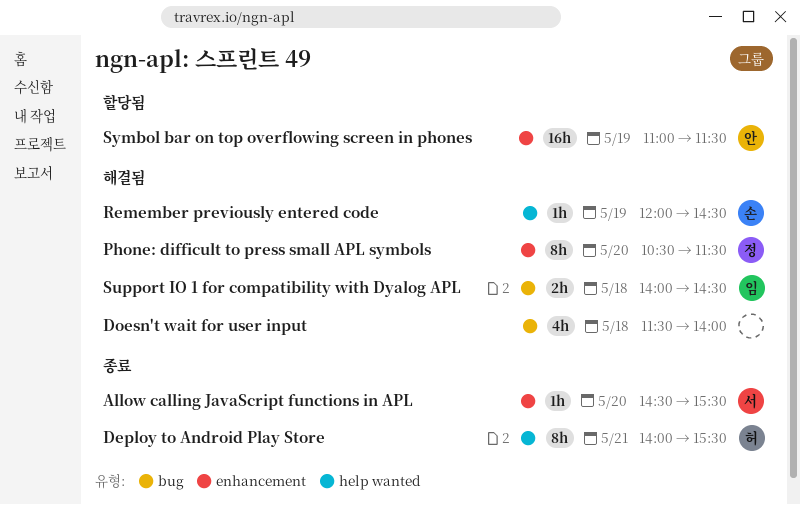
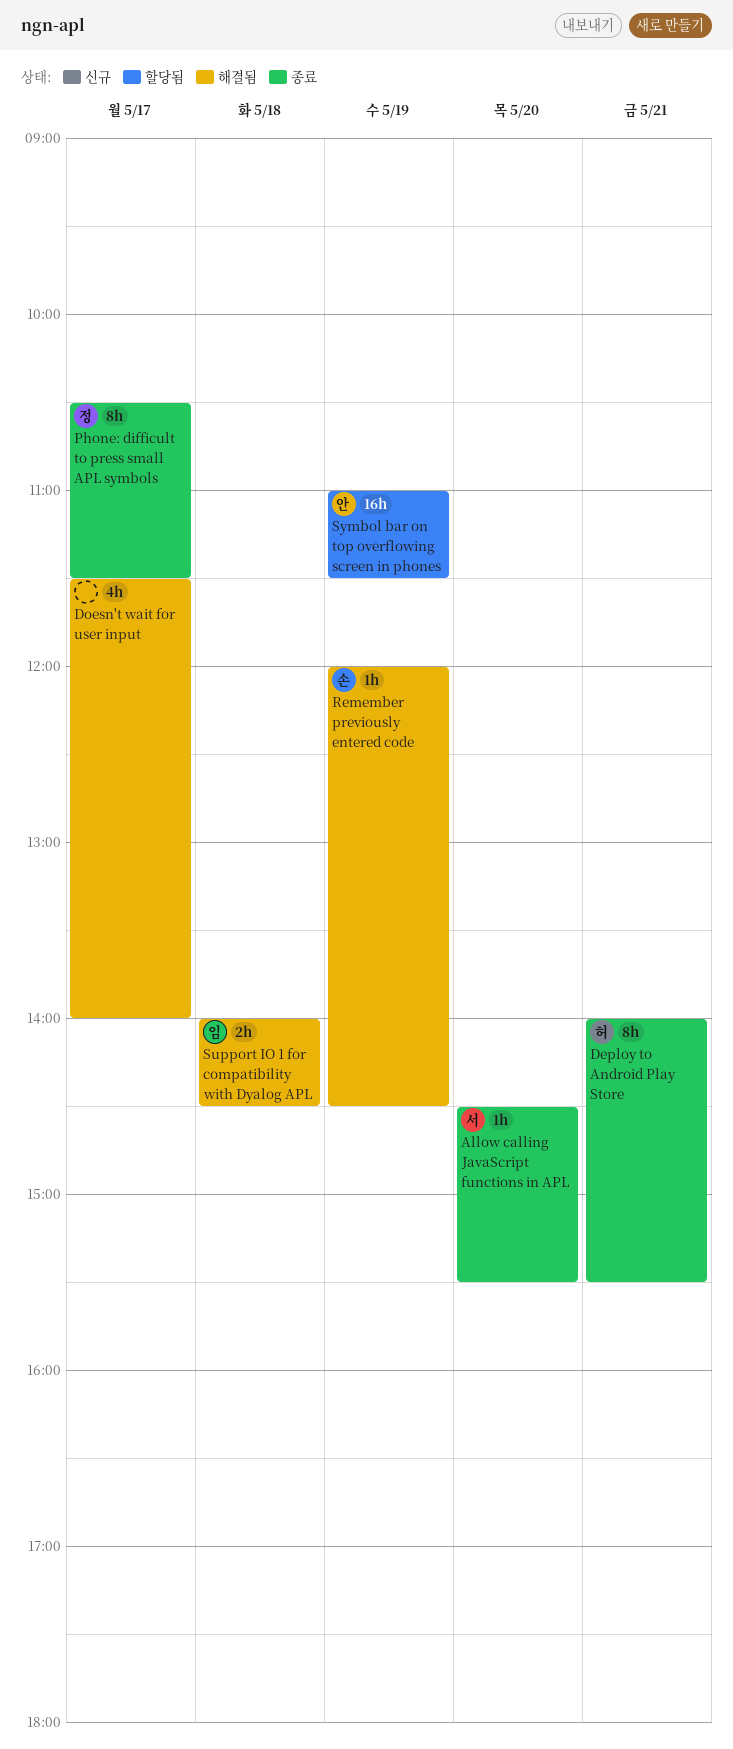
Doesn't wait for user input, day: May 18 -> May 17
Phone: difficult to press small APL symbols, status: 해결됨 -> 종료
Phone: difficult to press small APL symbols, day: May 20 -> May 17

